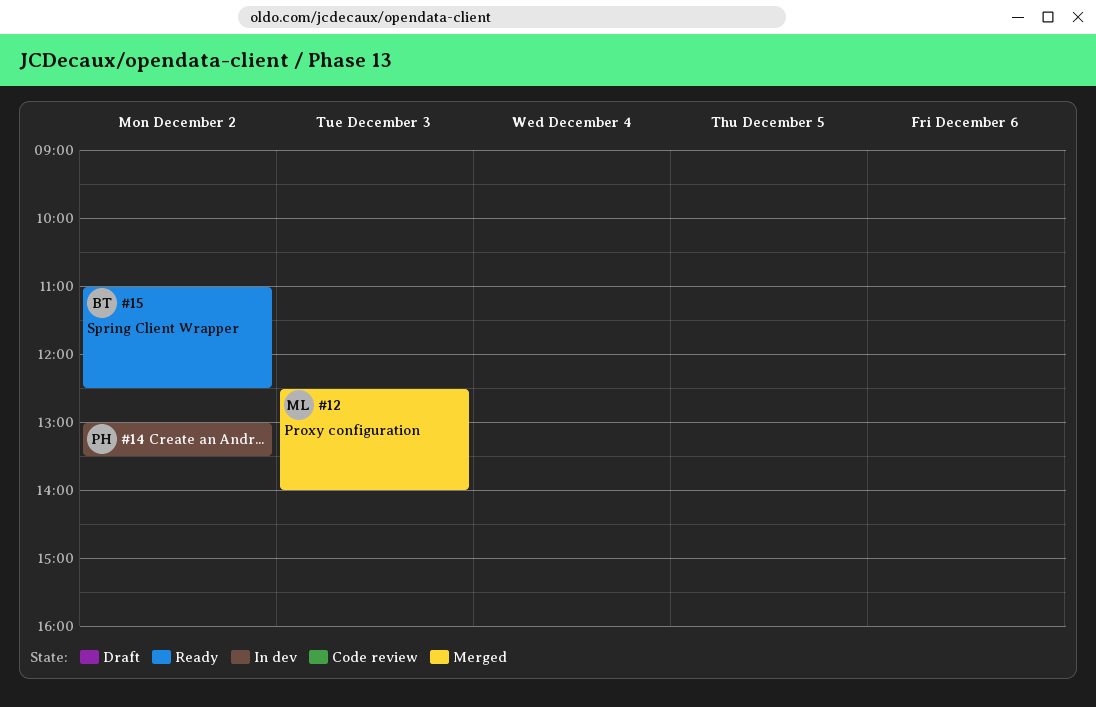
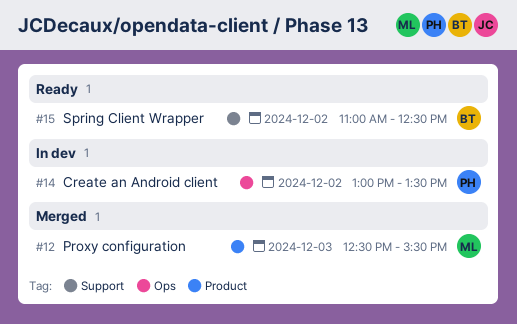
#12, ends: 14:00 -> 15:30

